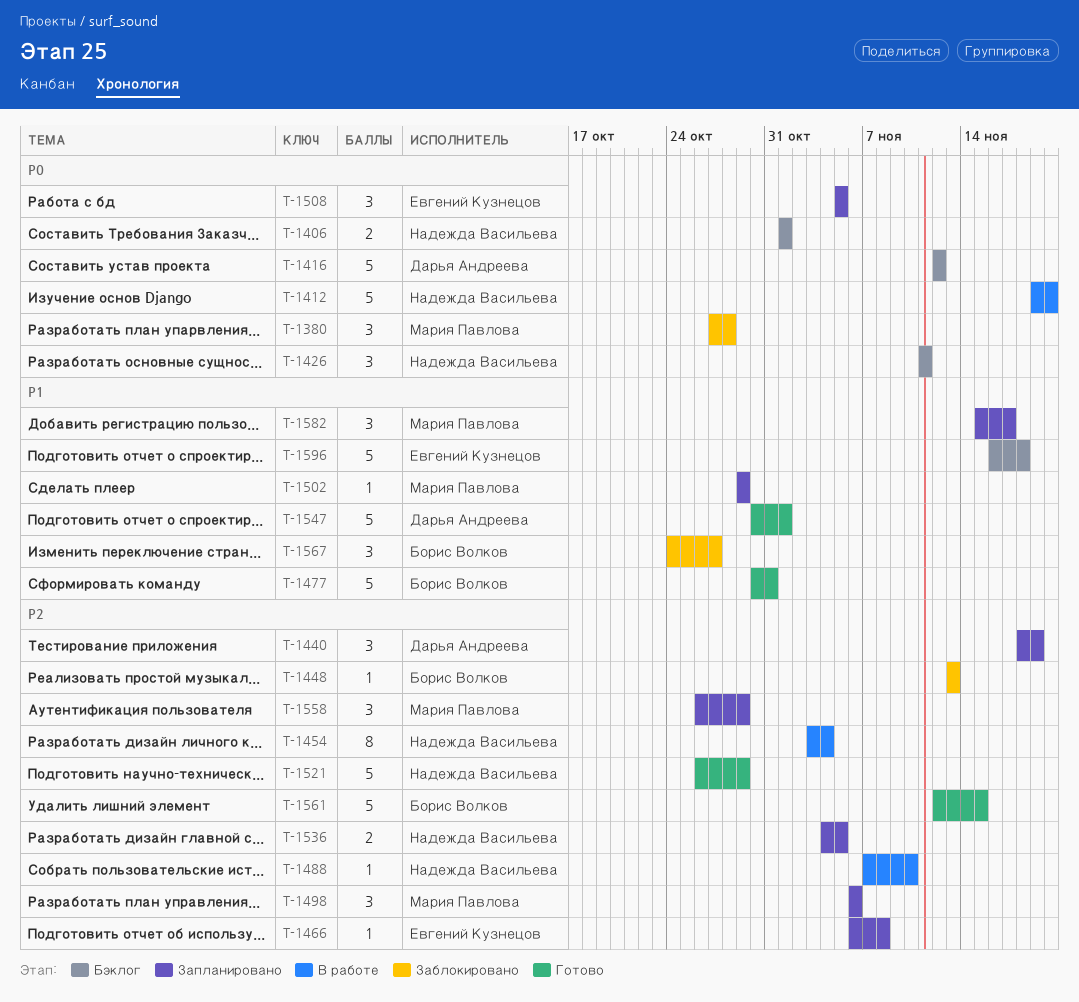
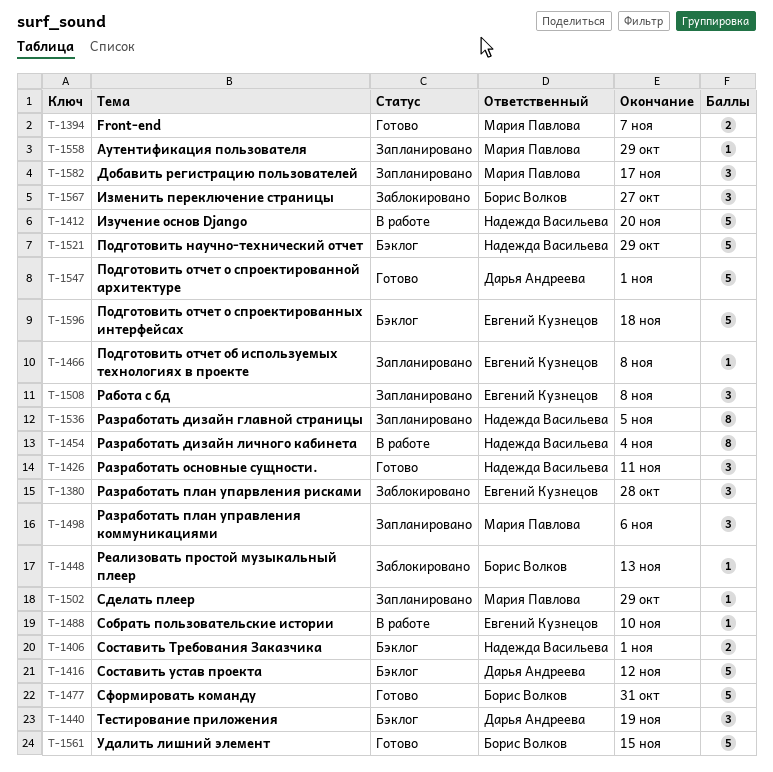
T-1380, owner: Мария Павлова -> Евгений Кузнецов
T-1394: none -> present
T-1426, status: Бэклог -> Готово
T-1440, status: Запланировано -> Бэклог
T-1488, owner: Надежда Васильева -> Евгений Кузнецов
T-1508, due: Nov 5 -> Nov 8
T-1521, status: Готово -> Бэклог
T-1536, estimate: 2 -> 8
T-1558, estimate: 3 -> 1

